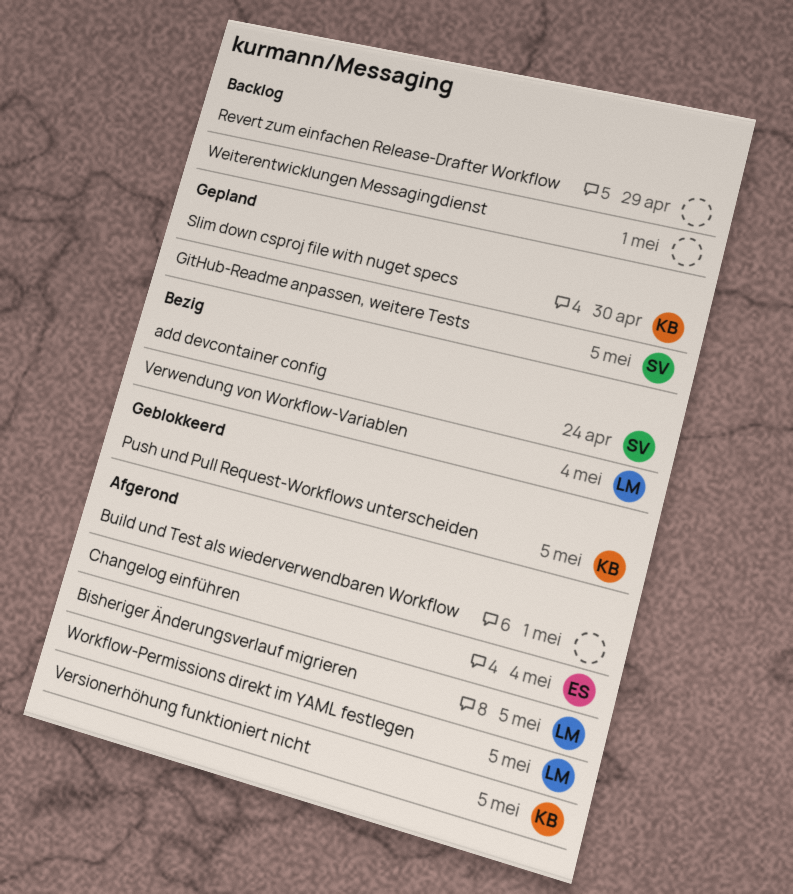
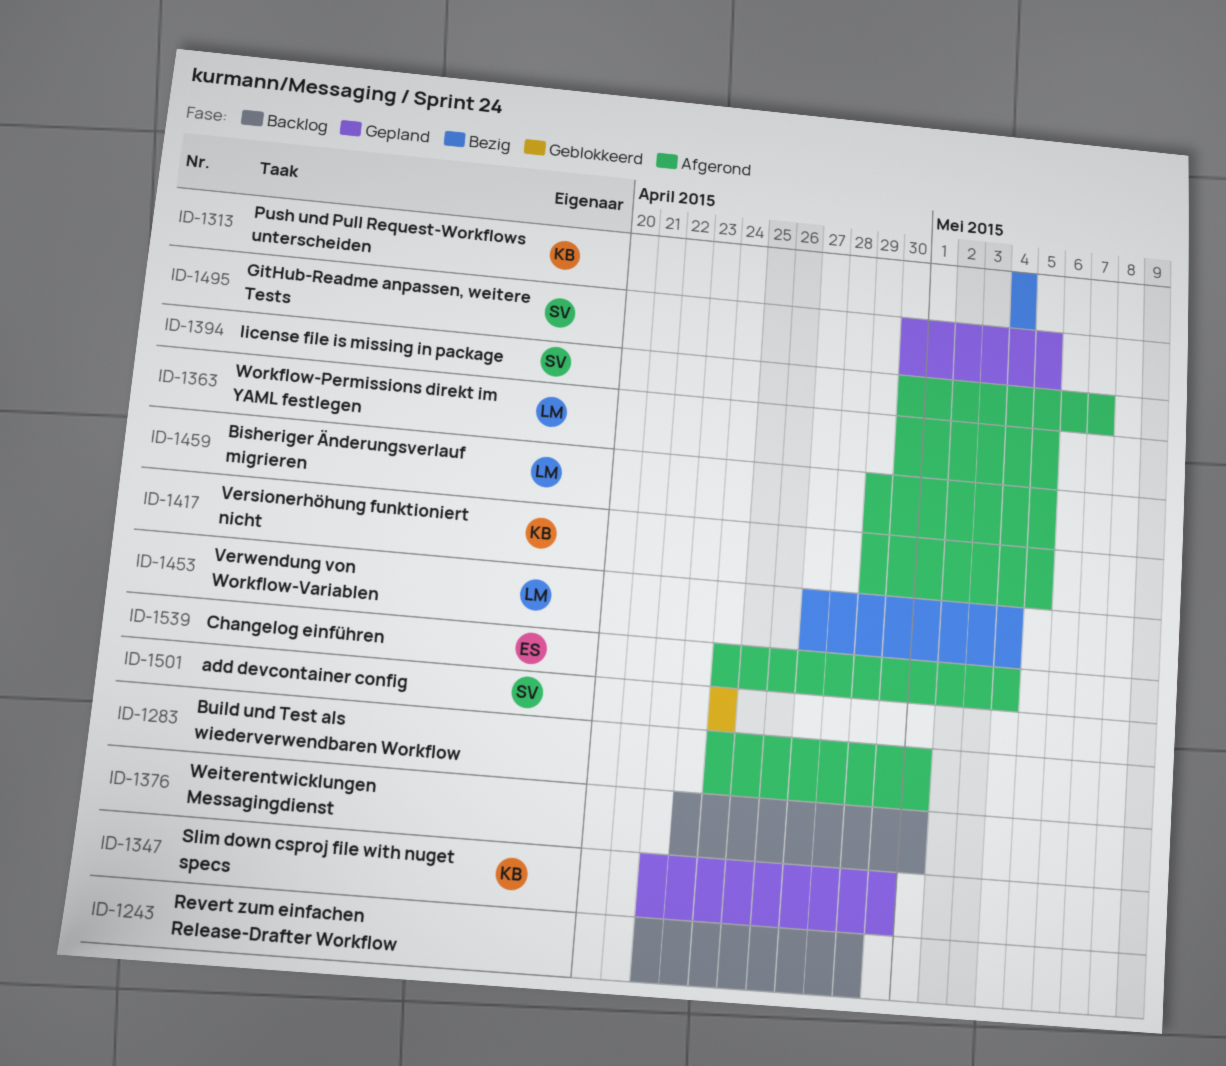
add devcontainer config, status: Bezig -> Geblokkeerd
license file is missing in package: none -> present
Push und Pull Request-Workflows unterscheiden, status: Geblokkeerd -> Bezig
Push und Pull Request-Workflows unterscheiden, due: May 5 -> May 4

